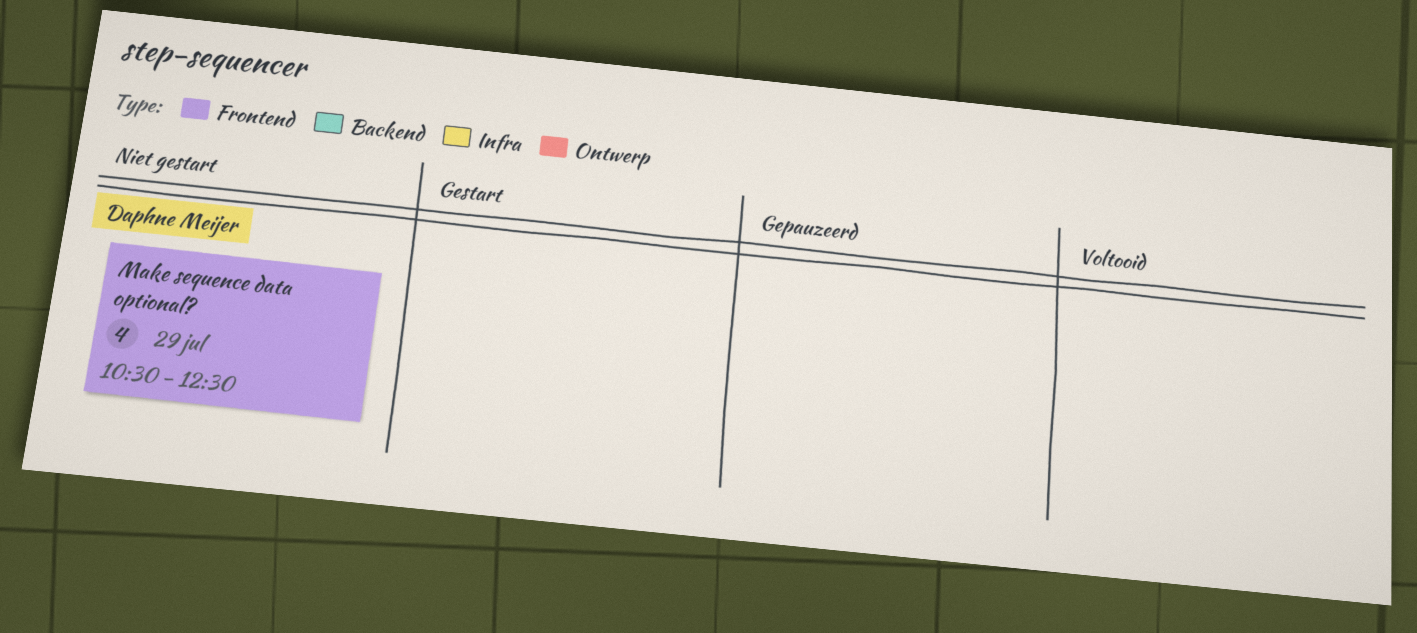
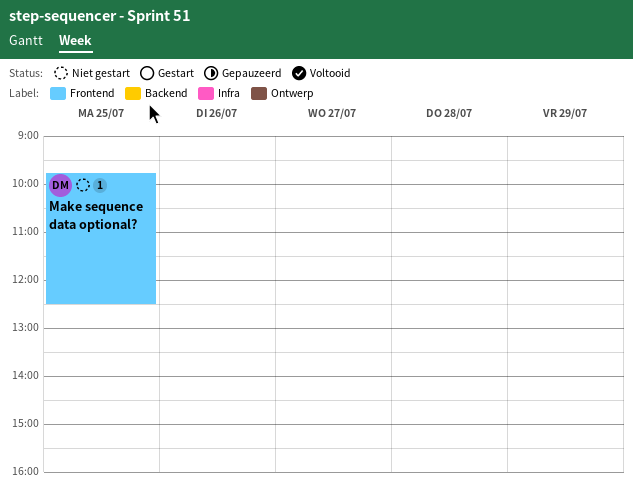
Make sequence data optional?, estimate: 4 -> 1
Make sequence data optional?, day: Jul 29 -> Jul 25
Make sequence data optional?, begins: 10:30 -> 09:45

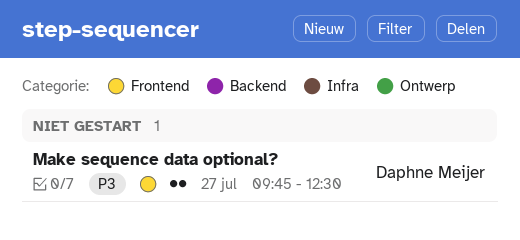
Make sequence data optional?, estimate: 1 -> 2
Make sequence data optional?, day: Jul 25 -> Jul 27

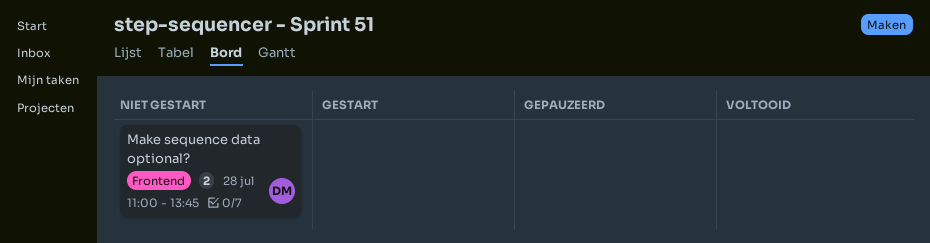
Make sequence data optional?, day: Jul 27 -> Jul 28
Make sequence data optional?, begins: 09:45 -> 11:00
Make sequence data optional?, ends: 12:30 -> 13:45

